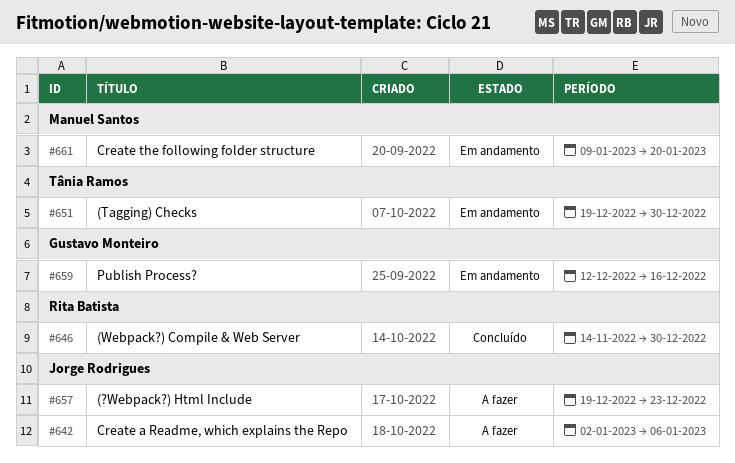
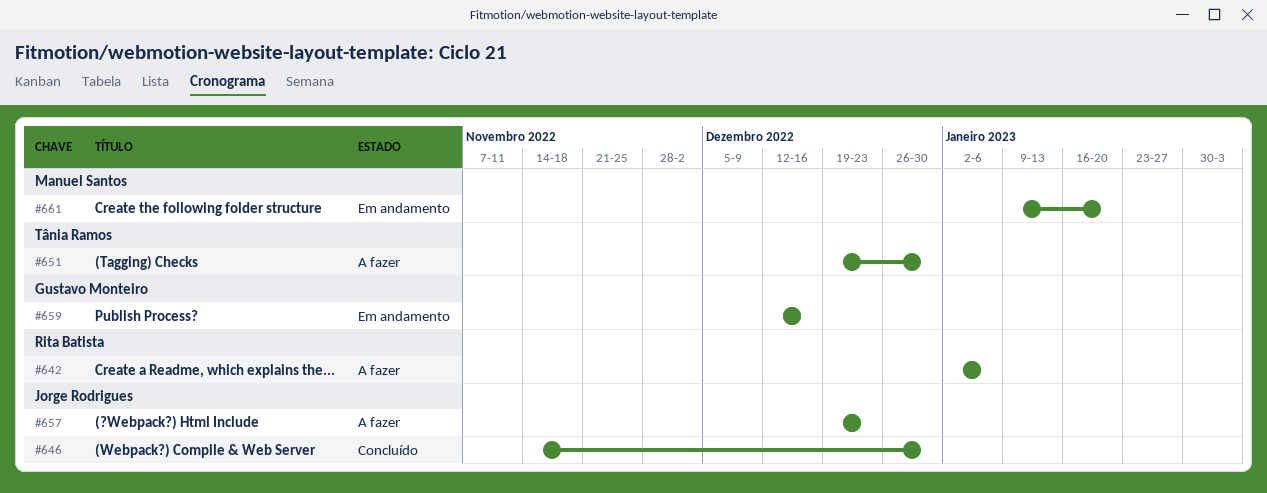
#642, owner: Jorge Rodrigues -> Rita Batista
#646, owner: Rita Batista -> Jorge Rodrigues
#651, status: Em andamento -> A fazer

